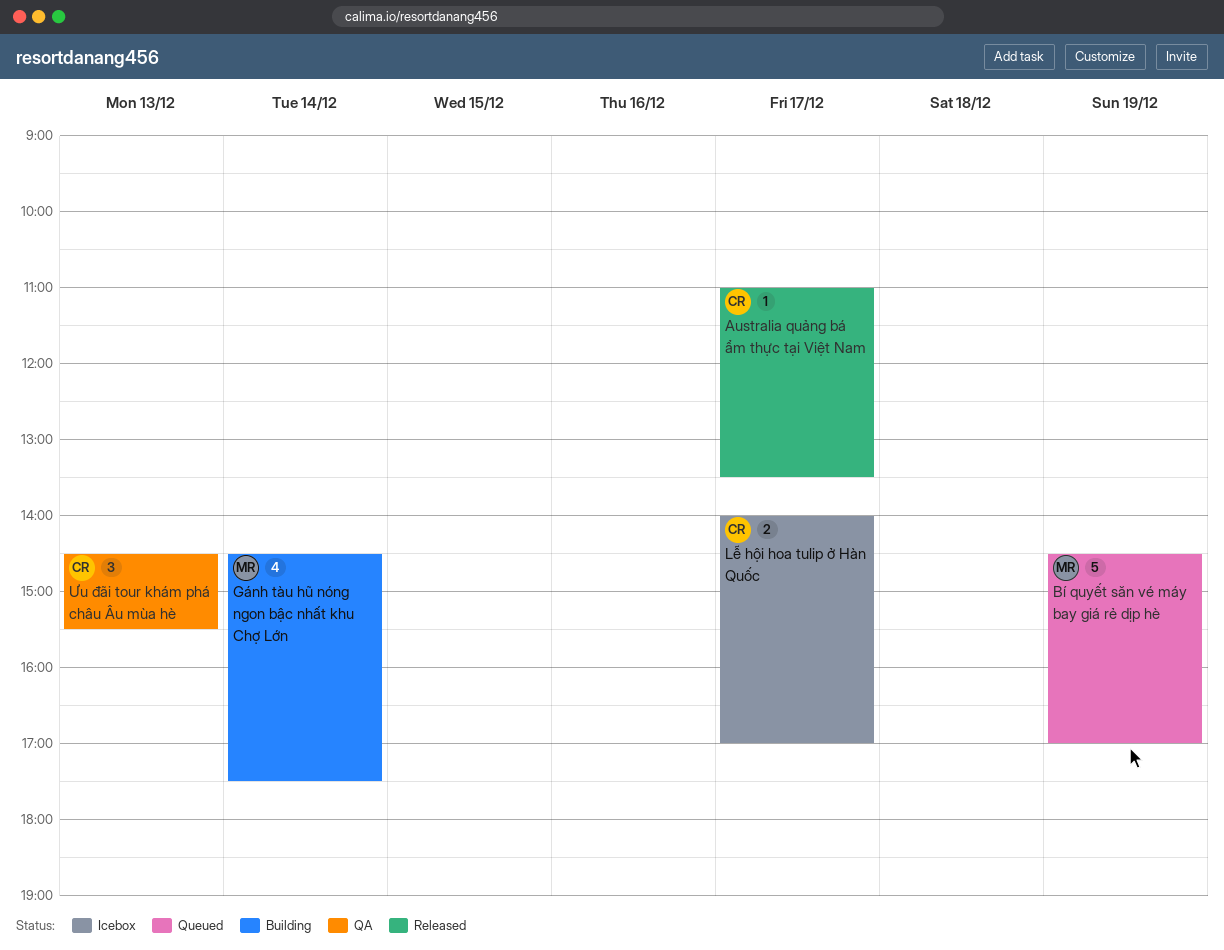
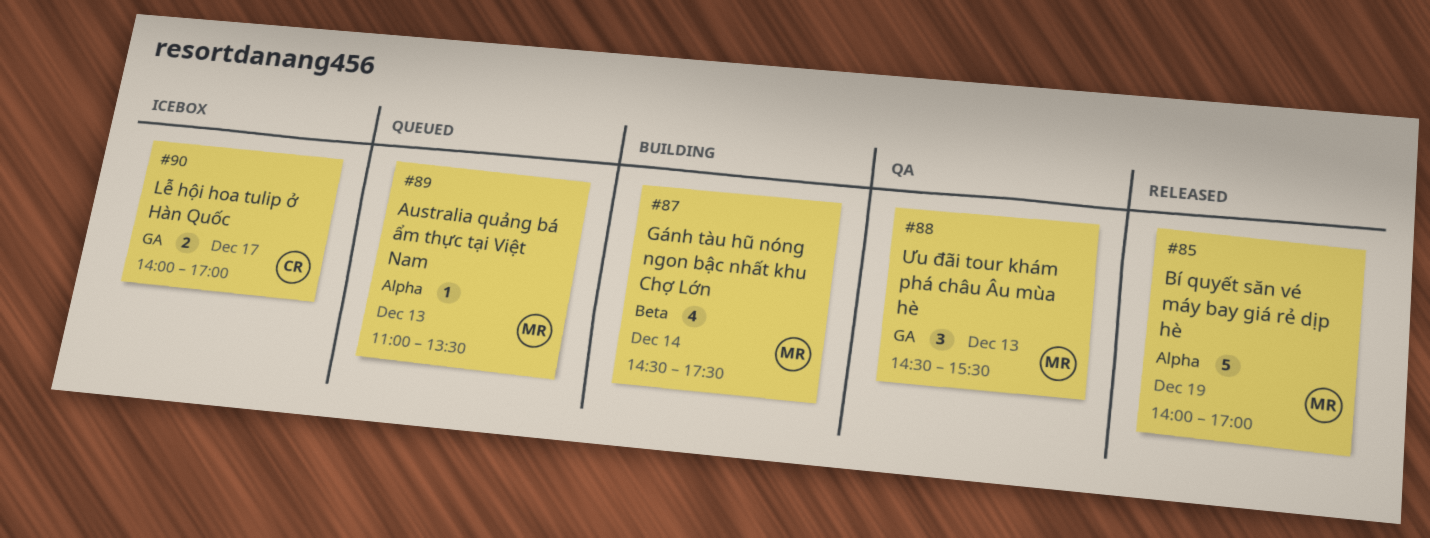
Australia quảng bá ẩm thực tại Việt Nam, status: Released -> Queued
Australia quảng bá ẩm thực tại Việt Nam, owner: CR -> MR
Australia quảng bá ẩm thực tại Việt Nam, day: Dec 17 -> Dec 13
Bí quyết săn vé máy bay giá rẻ dịp hè, status: Queued -> Released
Bí quyết săn vé máy bay giá rẻ dịp hè, begins: 14:30 -> 14:00
Ưu đãi tour khám phá châu Âu mùa hè, owner: CR -> MR

